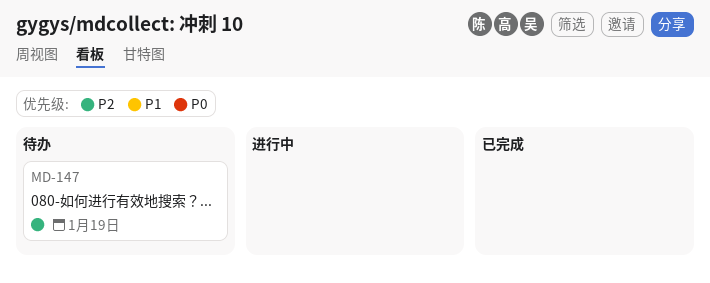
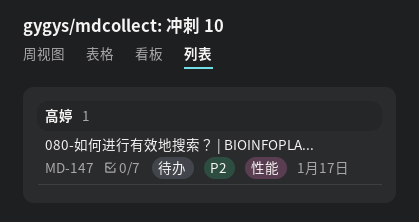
MD-147, due: Jan 19 -> Jan 17

